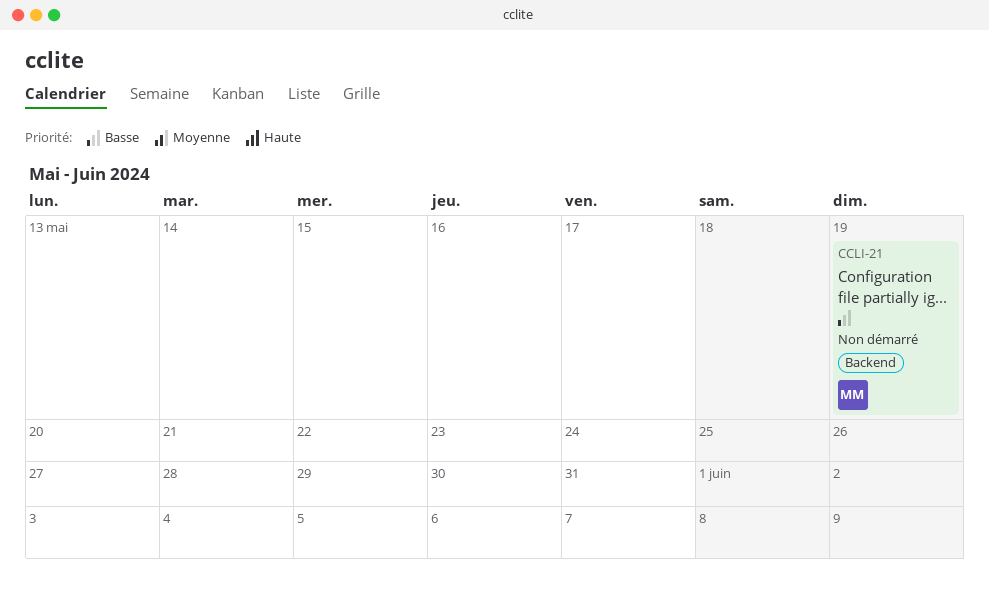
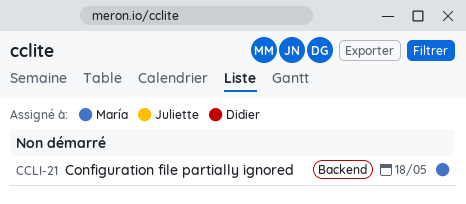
CCLI-21, due: May 19 -> May 18

